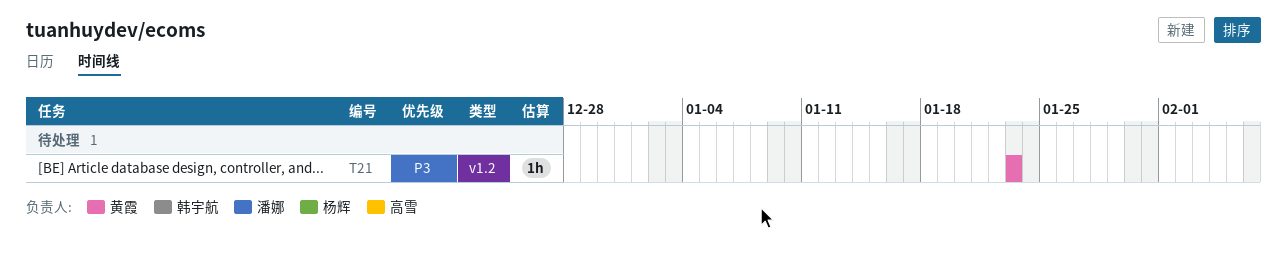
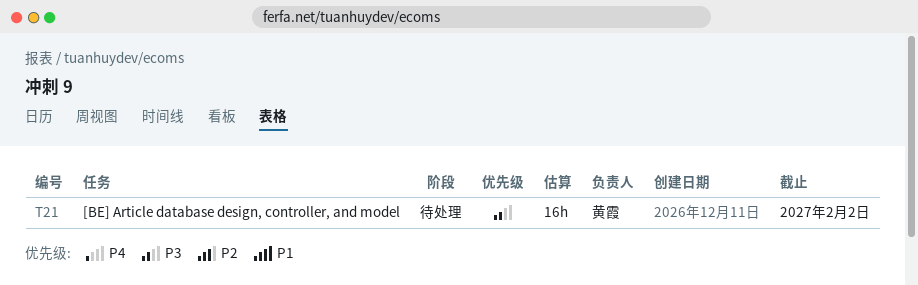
T21, estimate: 1h -> 16h
T21, due: Jan 23 -> Feb 2

